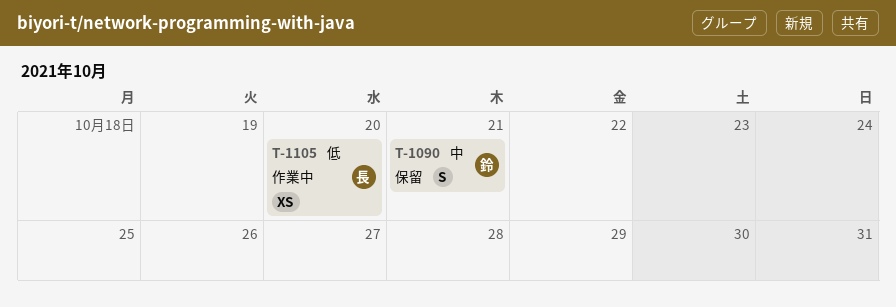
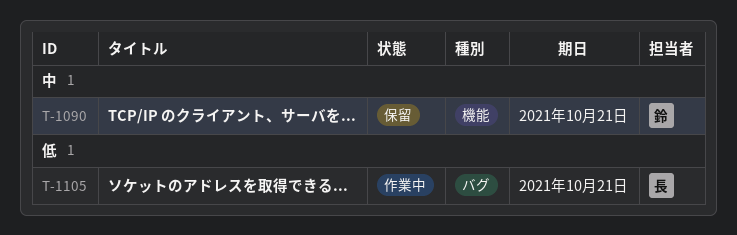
T-1105, due: Oct 20 -> Oct 21

